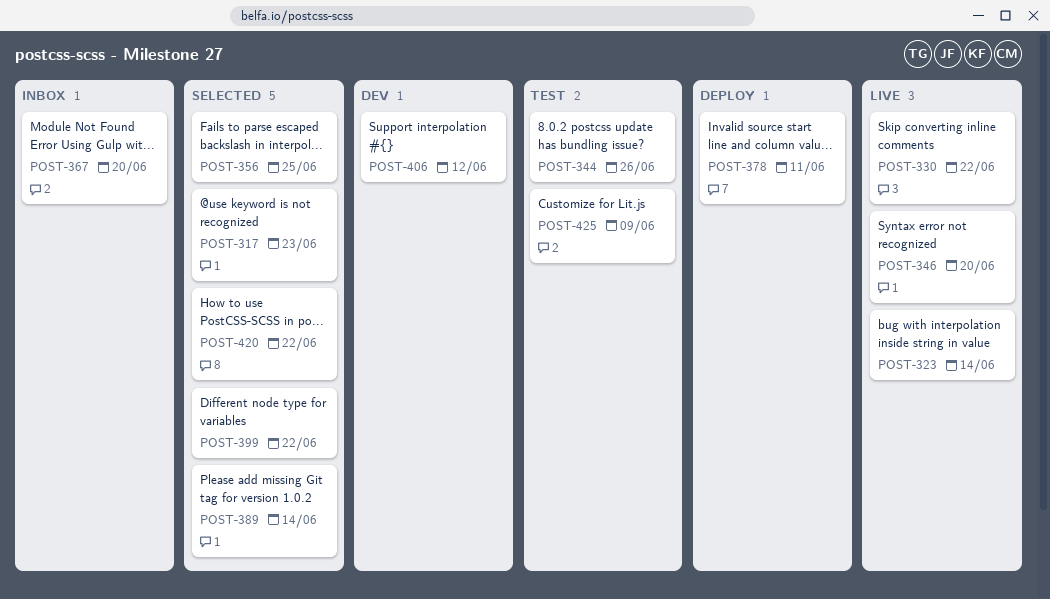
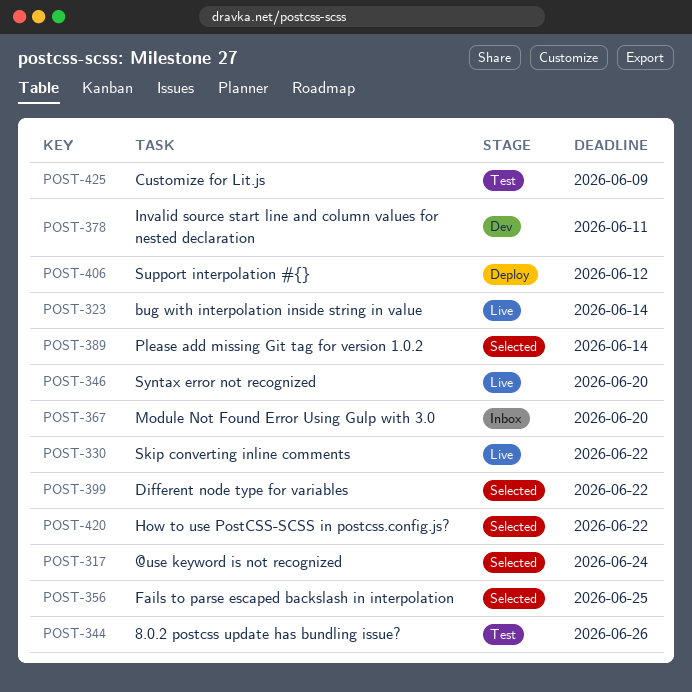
POST-317, due: Jun 23 -> Jun 24
POST-378, status: Deploy -> Dev
POST-406, status: Dev -> Deploy

